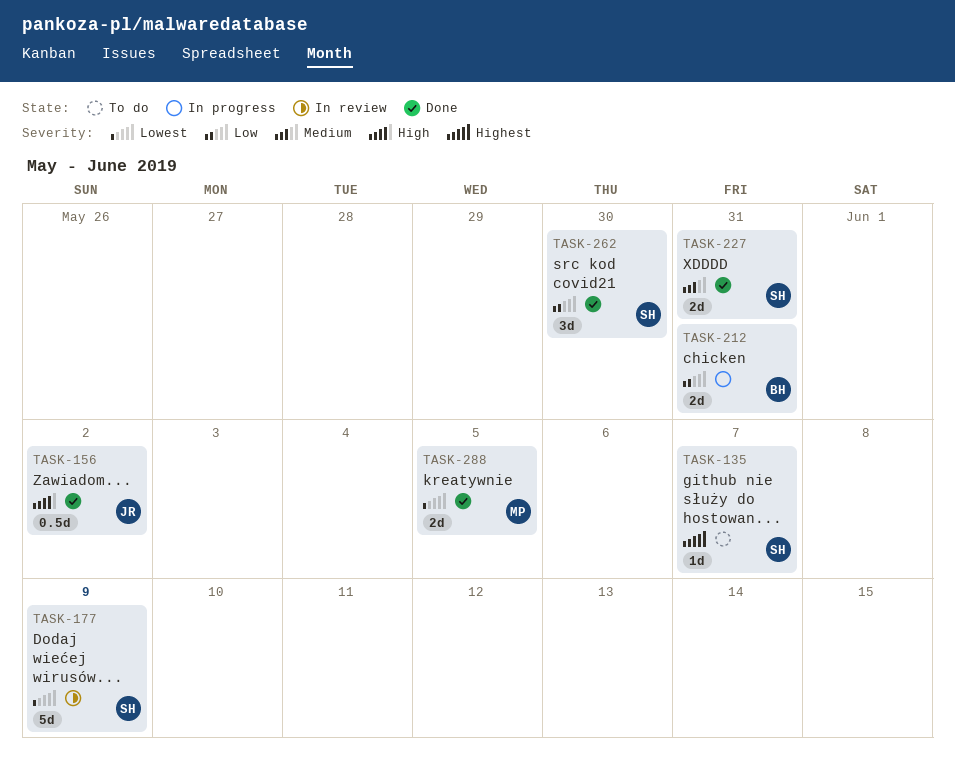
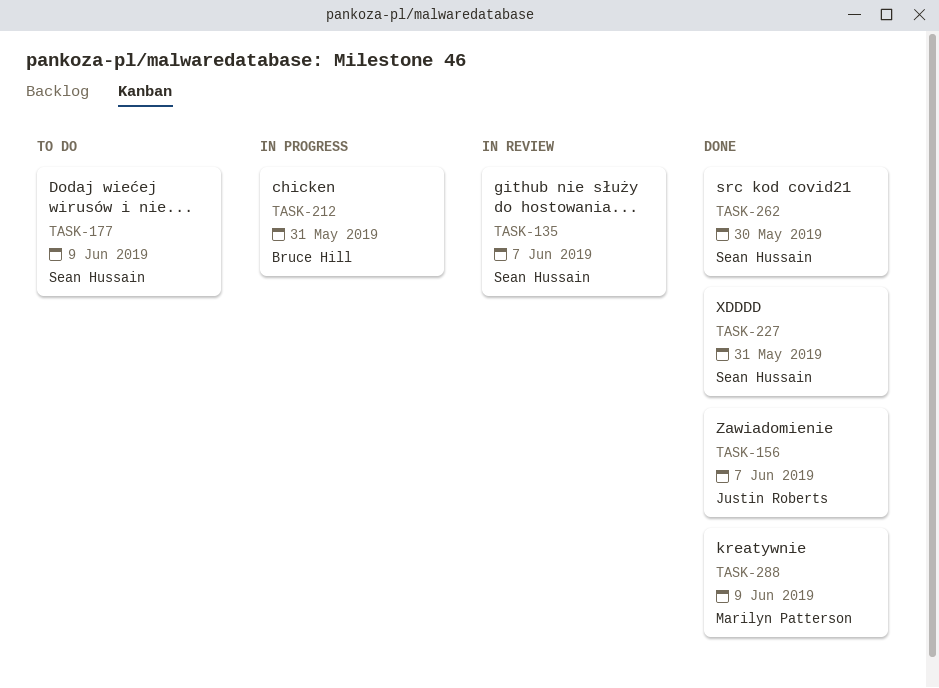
TASK-135, status: To do -> In review
TASK-156, due: Jun 2 -> Jun 7
TASK-177, status: In review -> To do
TASK-288, due: Jun 5 -> Jun 9

